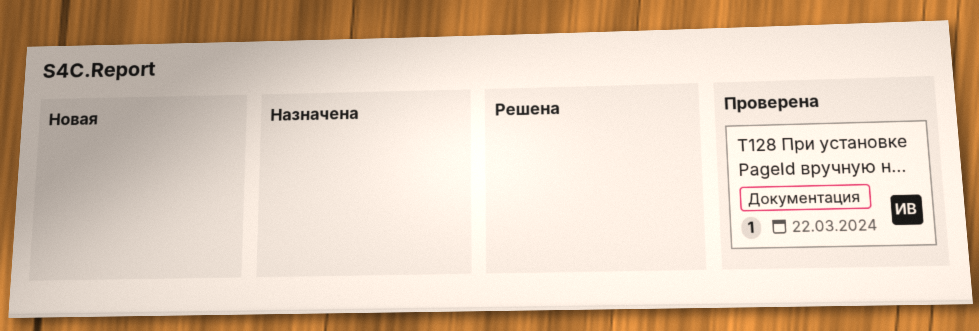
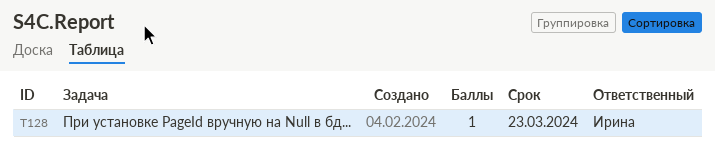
T128, due: Mar 22 -> Mar 23

